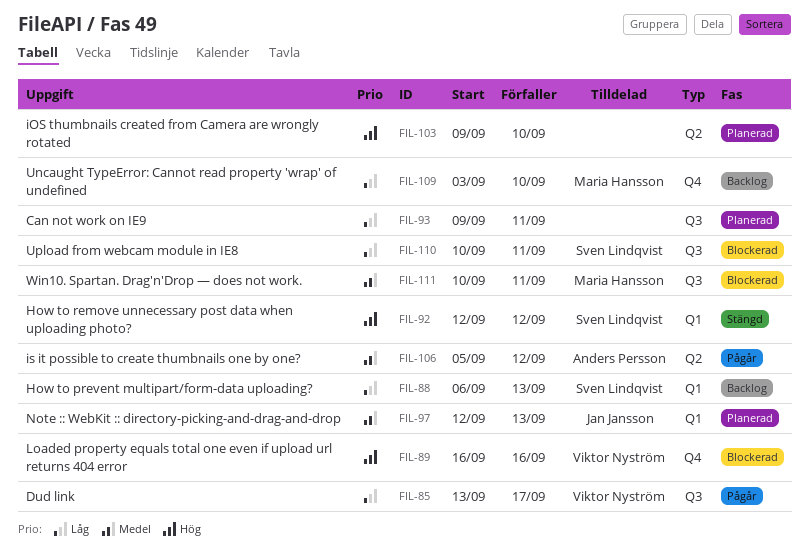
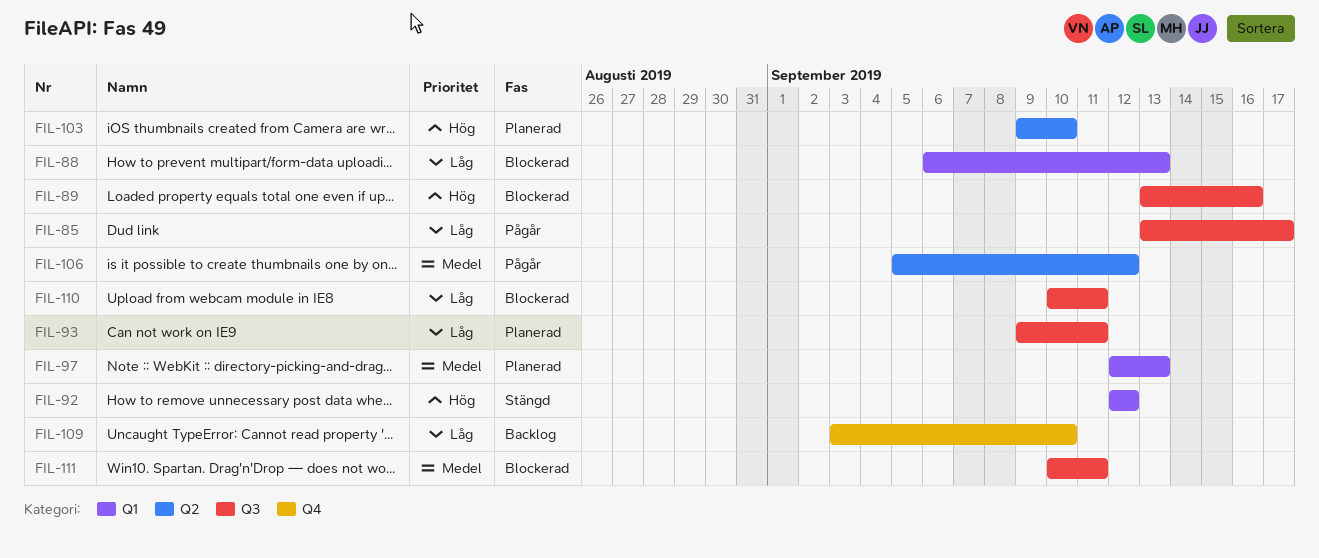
FIL-88, status: Backlog -> Blockerad
FIL-89, label: Q4 -> Q3
FIL-89, start: Sep 16 -> Sep 13

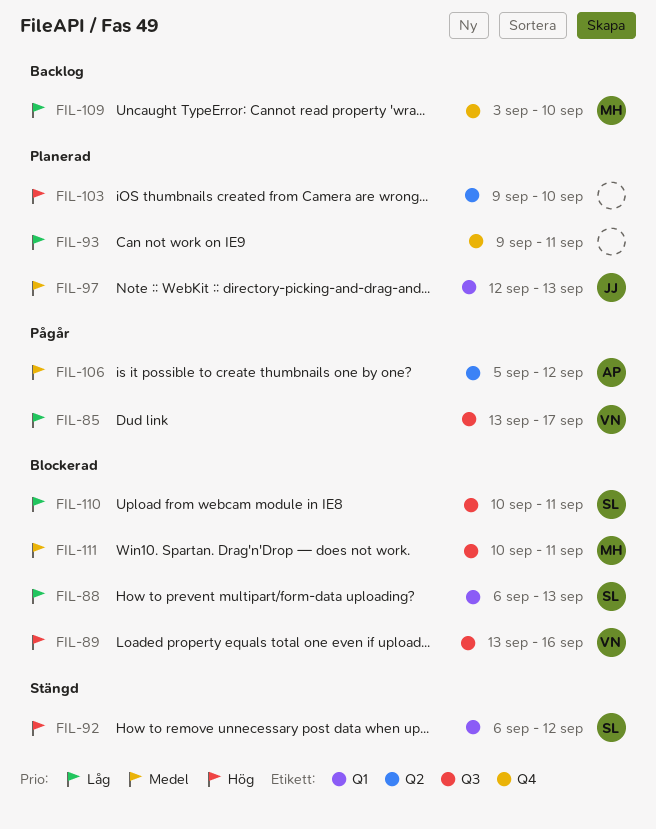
FIL-92, start: Sep 12 -> Sep 6
FIL-93, label: Q3 -> Q4

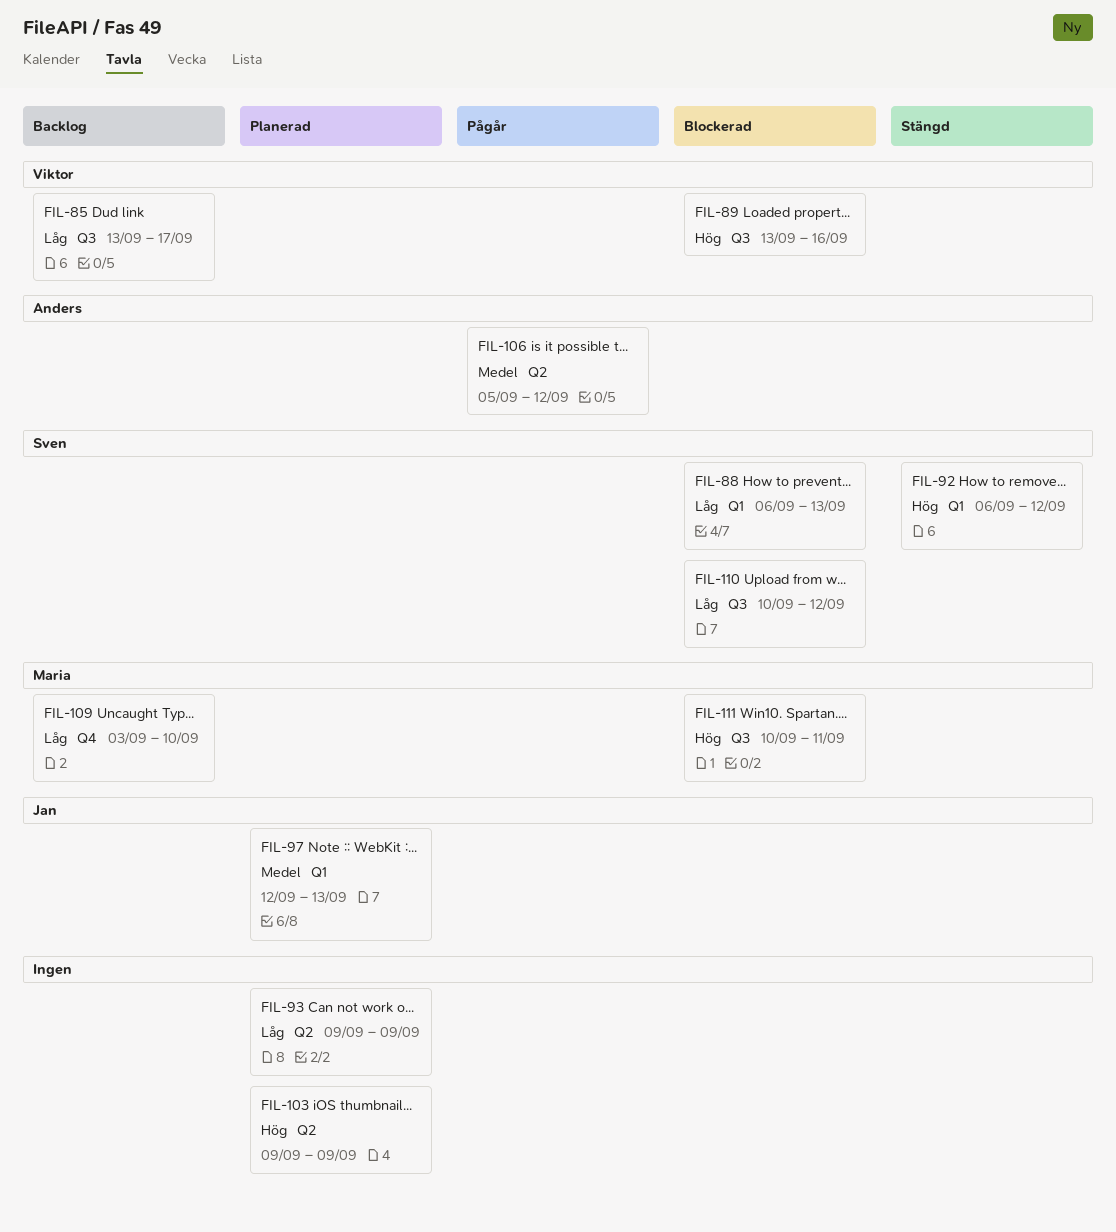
FIL-85, status: Pågår -> Backlog
FIL-93, label: Q4 -> Q2
FIL-93, due: Sep 11 -> Sep 9
FIL-103, due: Sep 10 -> Sep 9
FIL-110, due: Sep 11 -> Sep 12
FIL-111, priority: Medel -> Hög

